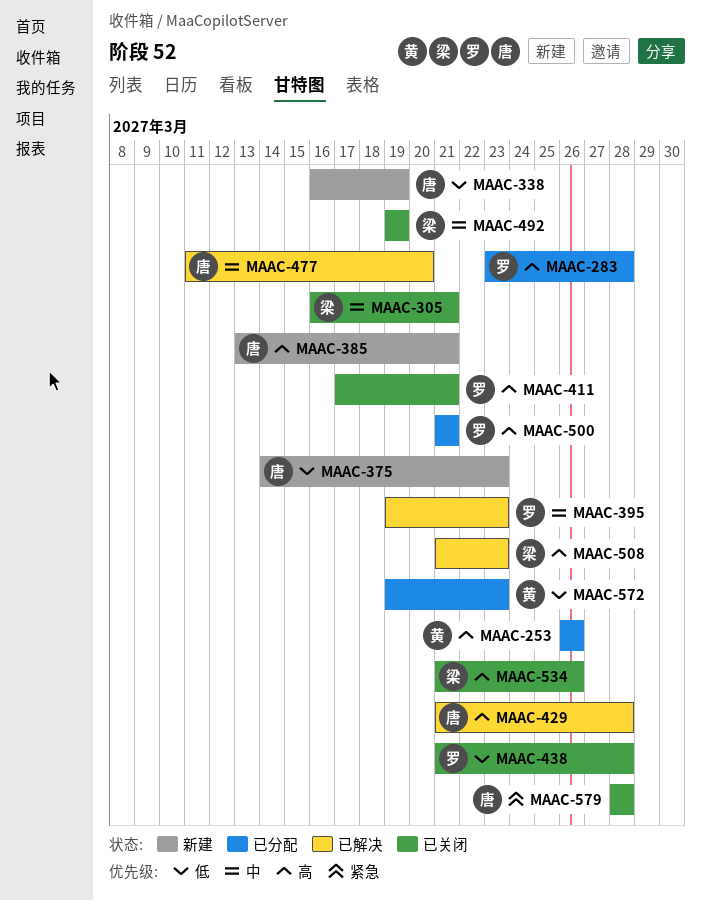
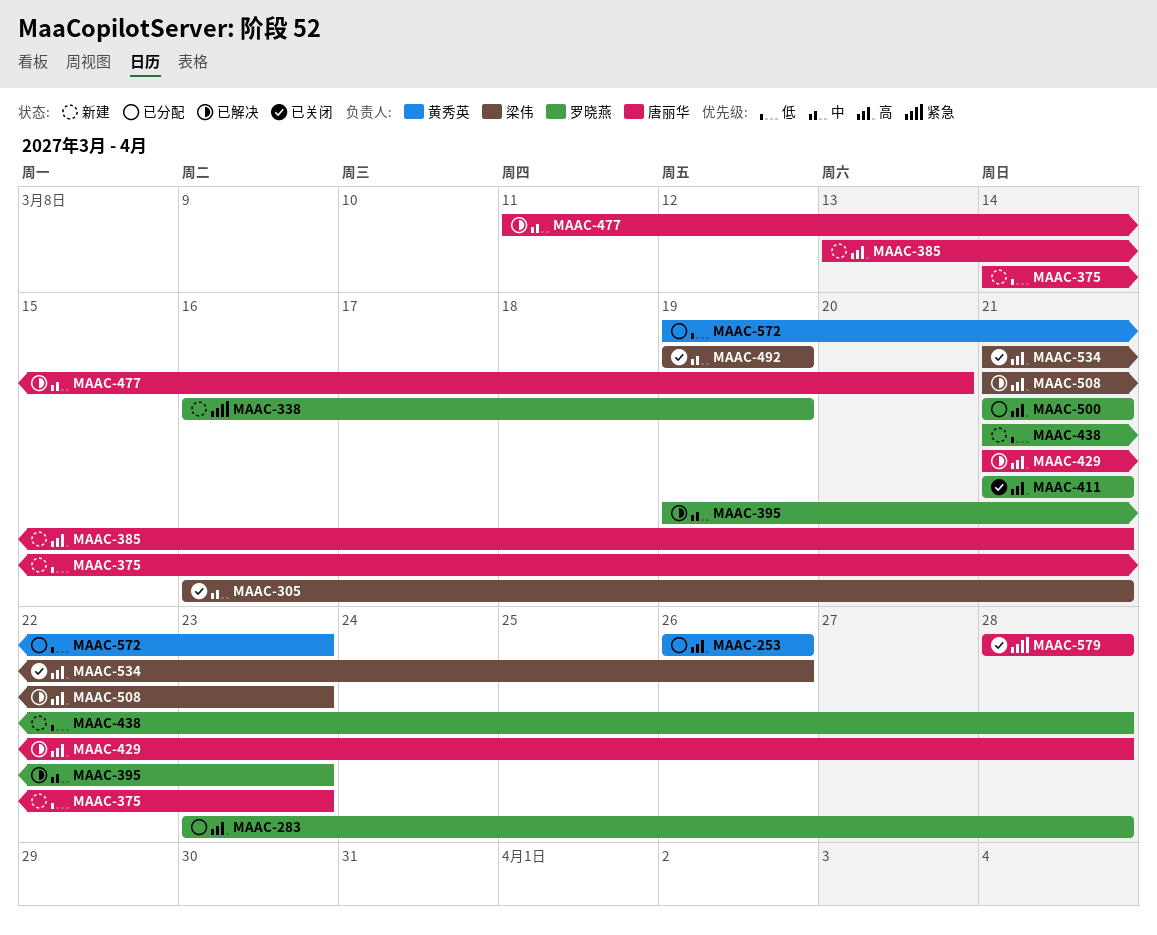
MAAC-338, owner: 唐丽华 -> 罗晓燕
MAAC-338, priority: 低 -> 紧急
MAAC-411, start: Mar 17 -> Mar 21
MAAC-438, status: 已关闭 -> 新建

